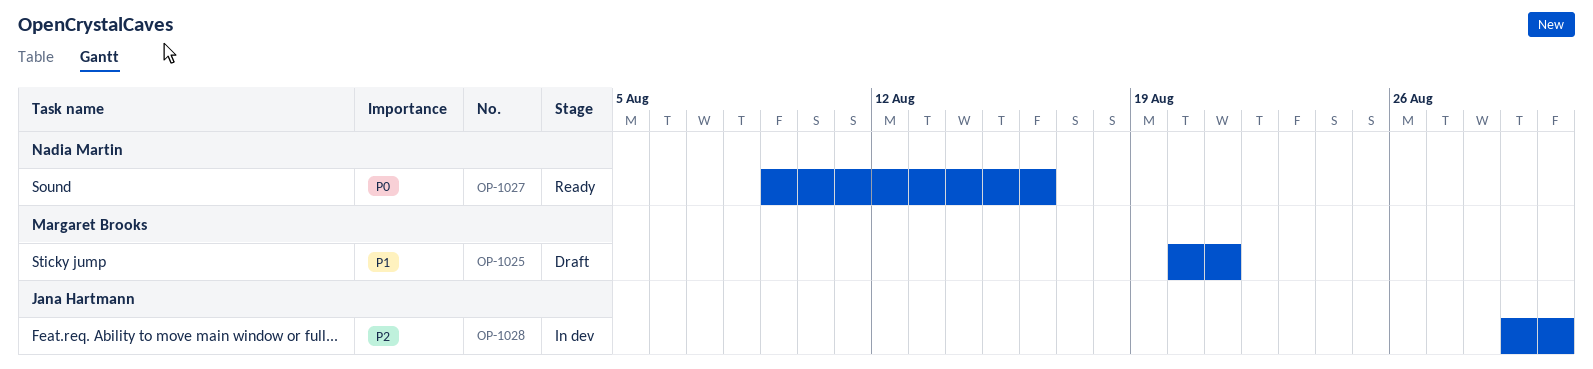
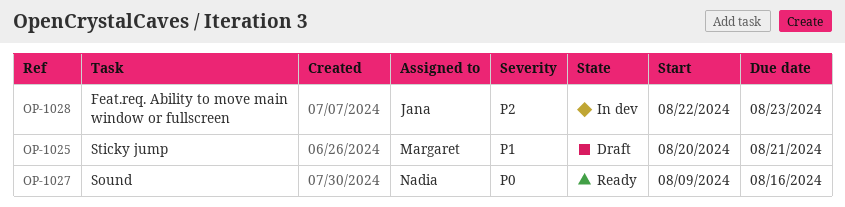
OP-1028, start: Aug 29 -> Aug 22
OP-1028, due: Aug 30 -> Aug 23

